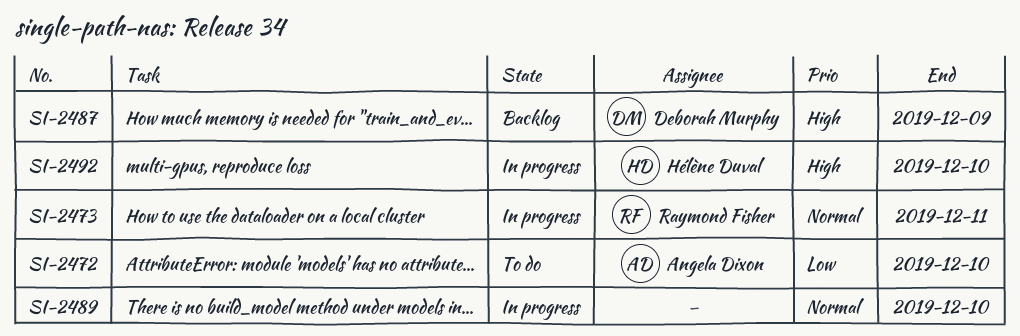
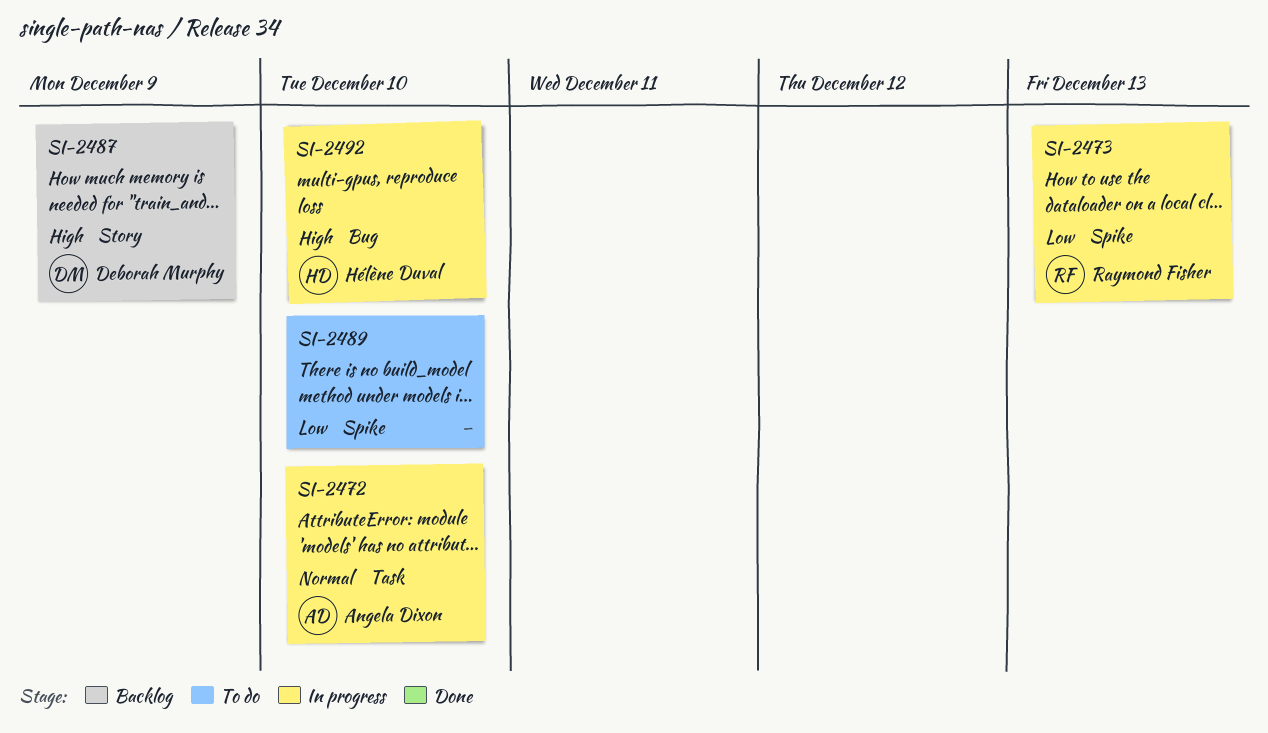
SI-2472, status: To do -> In progress
SI-2472, priority: Low -> Normal
SI-2473, priority: Normal -> Low
SI-2473, due: Dec 11 -> Dec 13
SI-2489, status: In progress -> To do
SI-2489, priority: Normal -> Low

